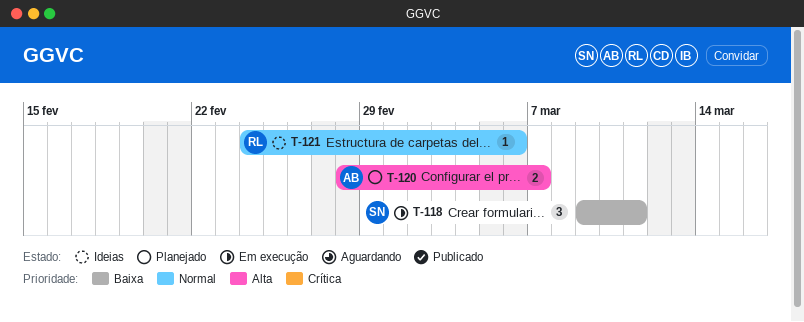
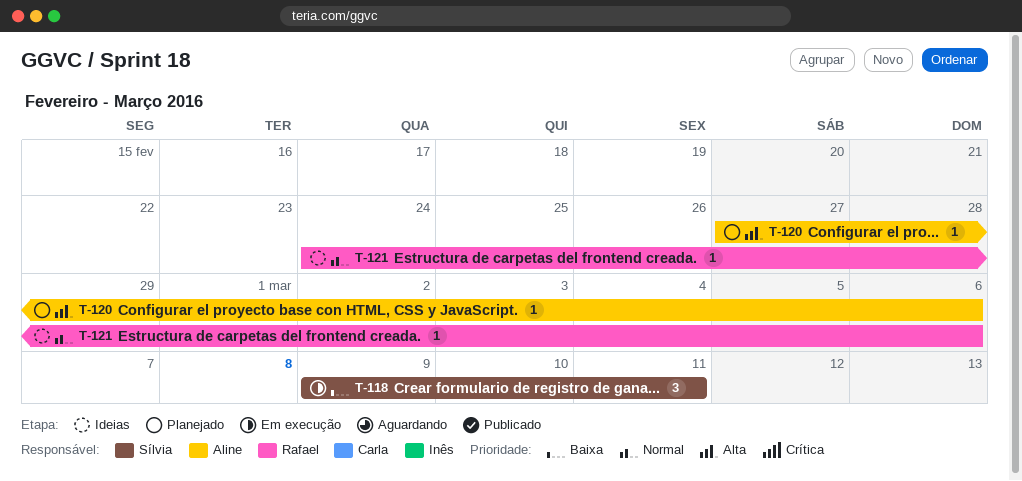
T-120, estimate: 2 -> 1
T-120, start: Feb 28 -> Feb 27
T-120, due: Mar 7 -> Mar 6

